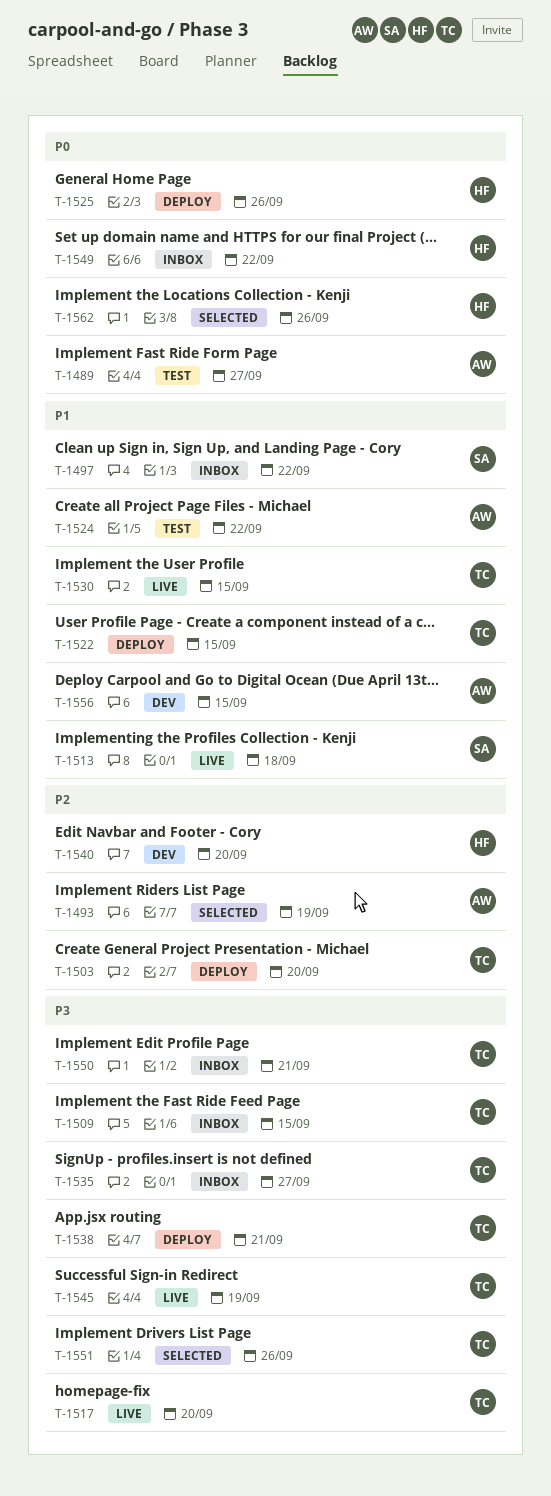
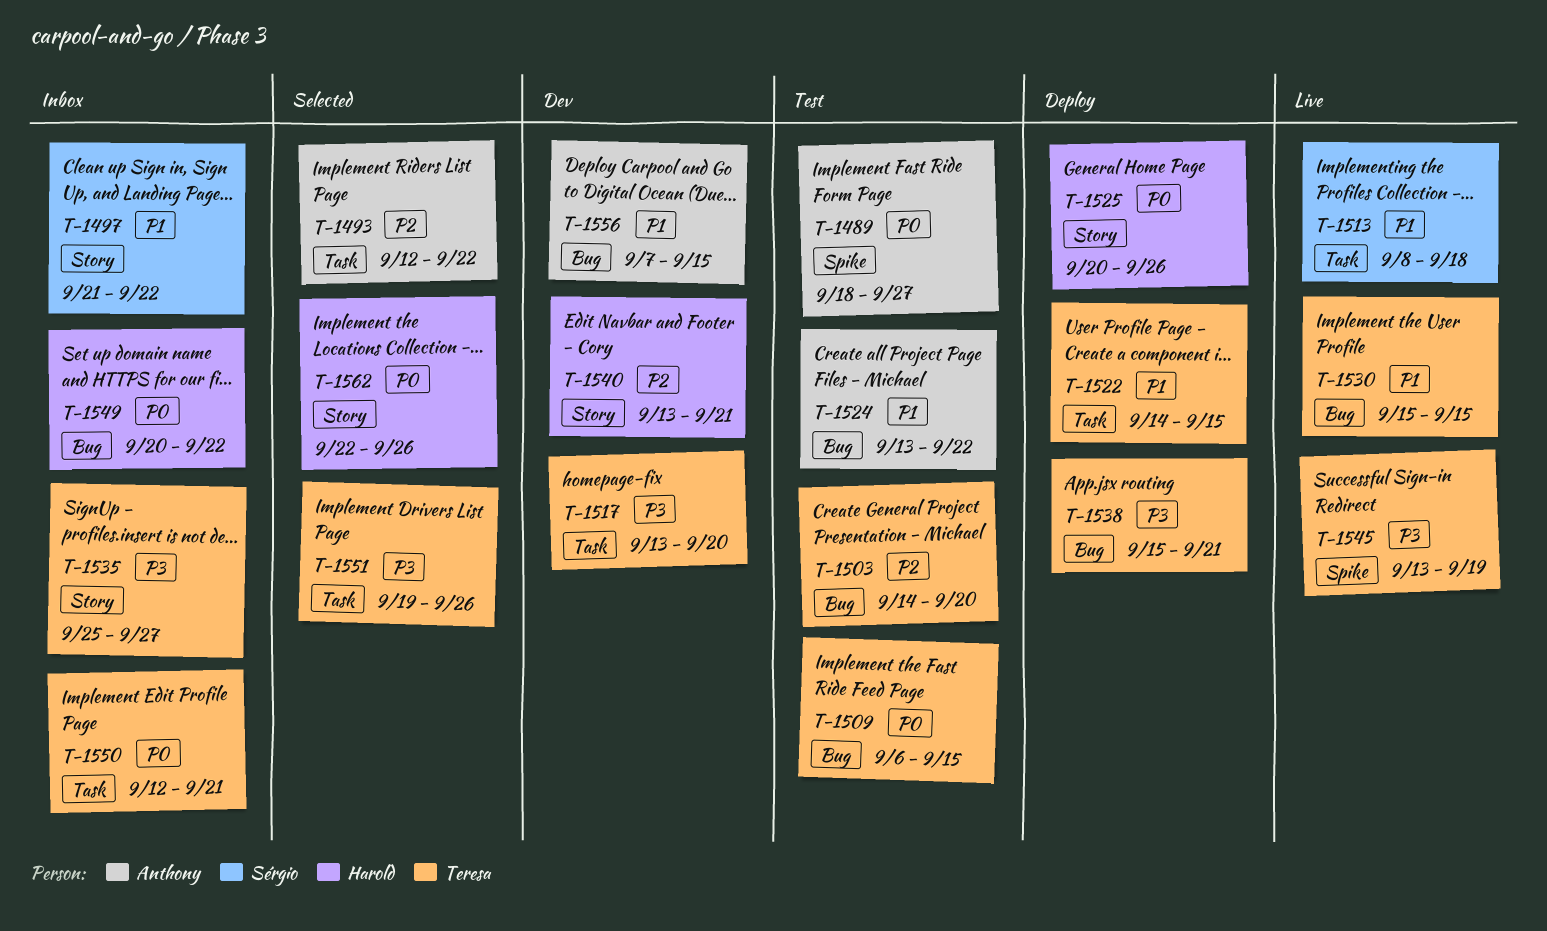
T-1493, due: Sep 19 -> Sep 22
T-1503, status: Deploy -> Test
T-1509, status: Inbox -> Test
T-1509, priority: P3 -> P0
T-1517, status: Live -> Dev
T-1540, due: Sep 20 -> Sep 21
T-1550, priority: P3 -> P0

